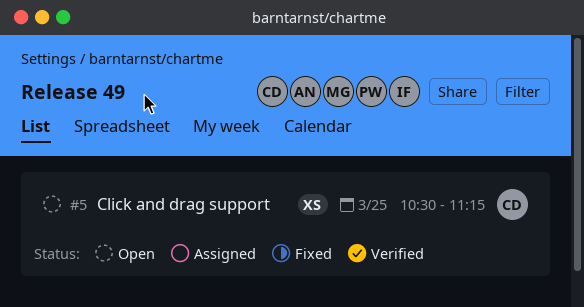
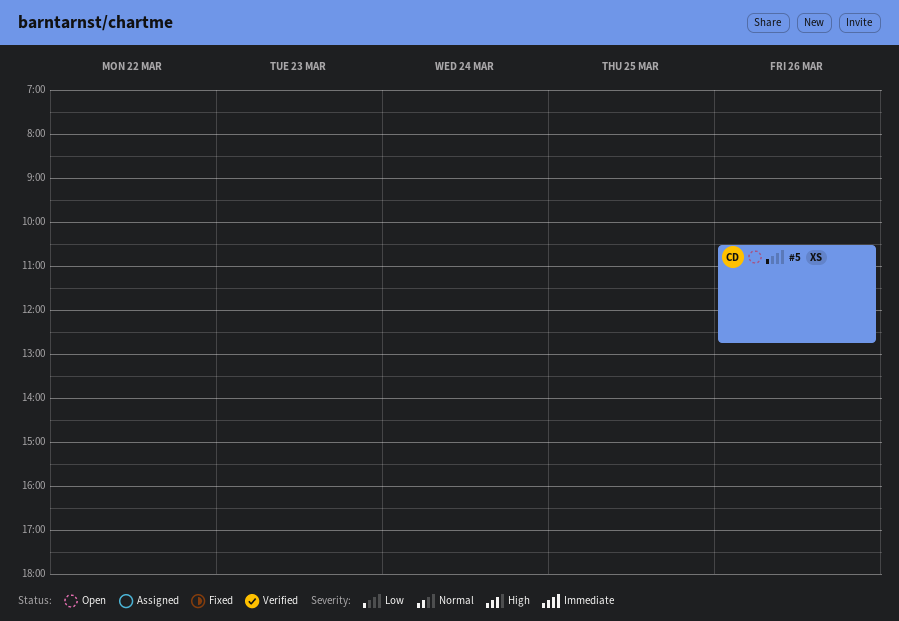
#5, day: Mar 25 -> Mar 26
#5, ends: 11:15 -> 12:45

